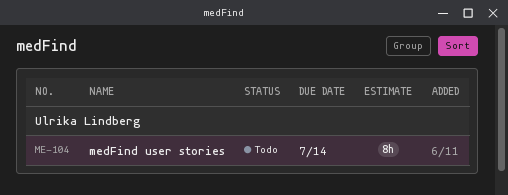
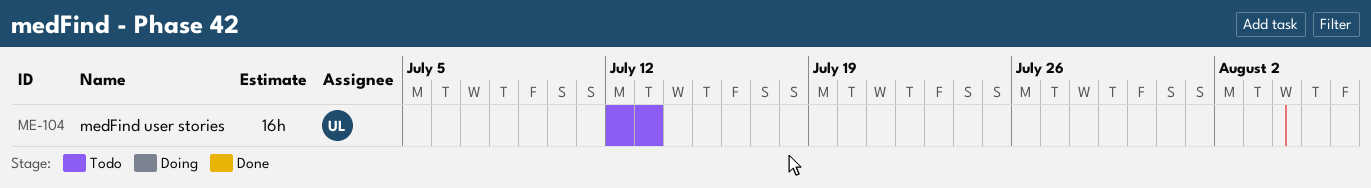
ME-104, estimate: 8h -> 16h
ME-104, due: Jul 14 -> Jul 13

